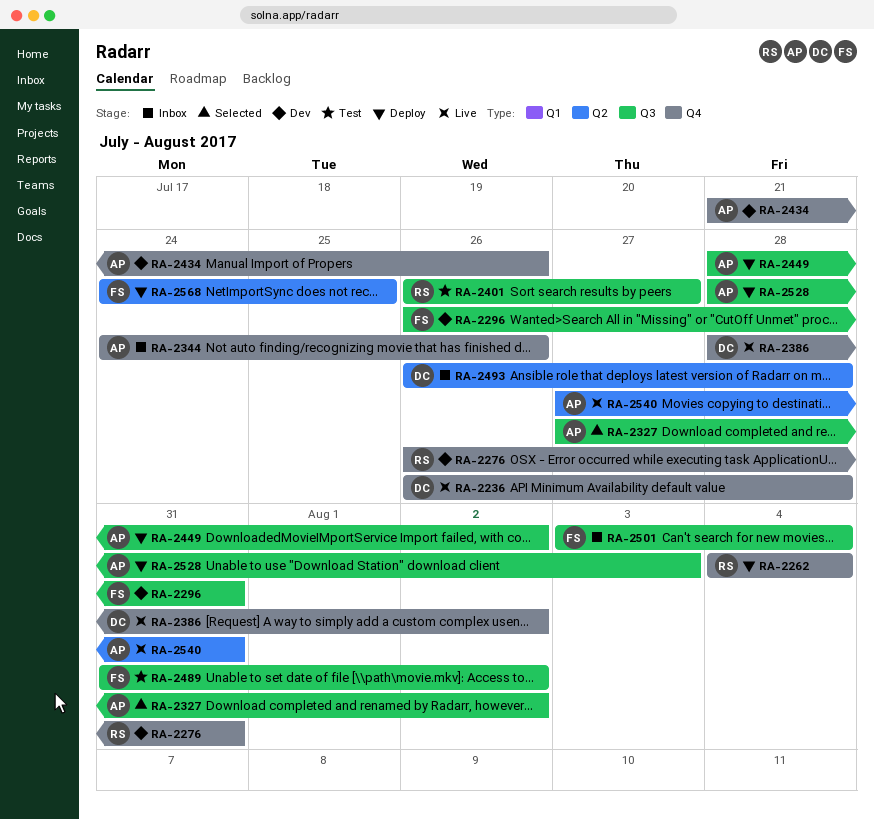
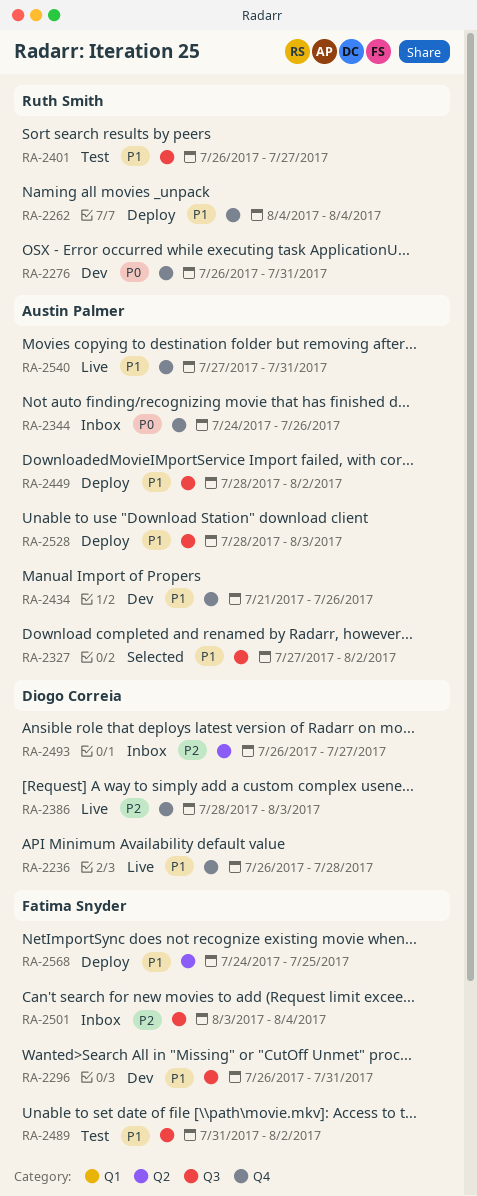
RA-2386, due: Aug 2 -> Aug 3
RA-2493, due: Jul 28 -> Jul 27
RA-2540, label: Q2 -> Q4

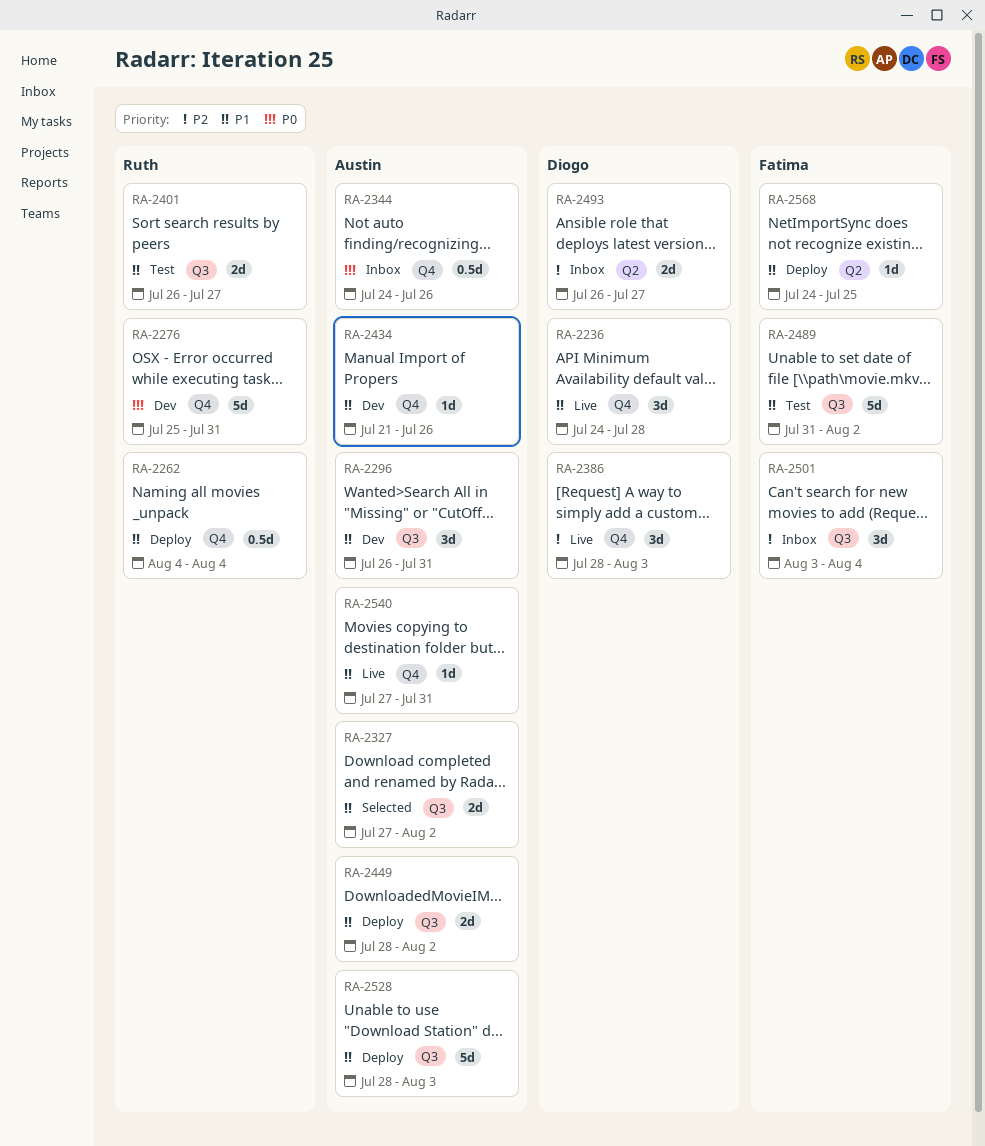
RA-2236, start: Jul 26 -> Jul 24
RA-2276, start: Jul 26 -> Jul 25
RA-2296, owner: Fatima Snyder -> Austin Palmer

